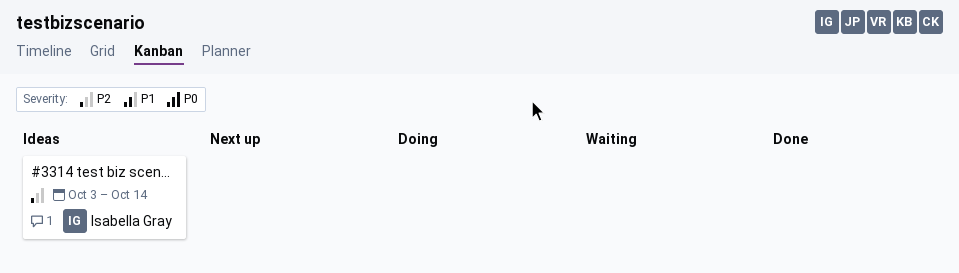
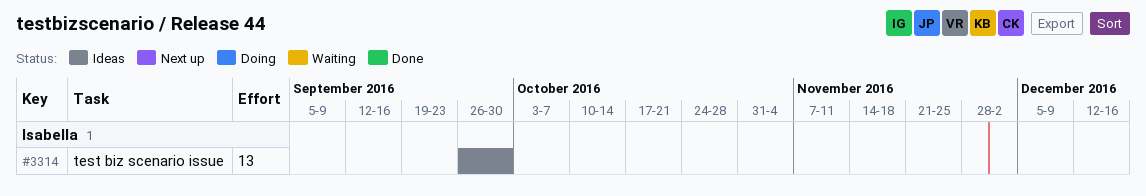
#3314, start: Oct 3 -> Sep 26
#3314, due: Oct 14 -> Sep 30

